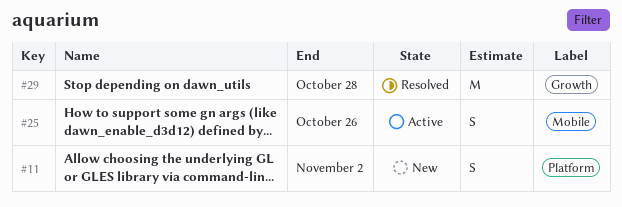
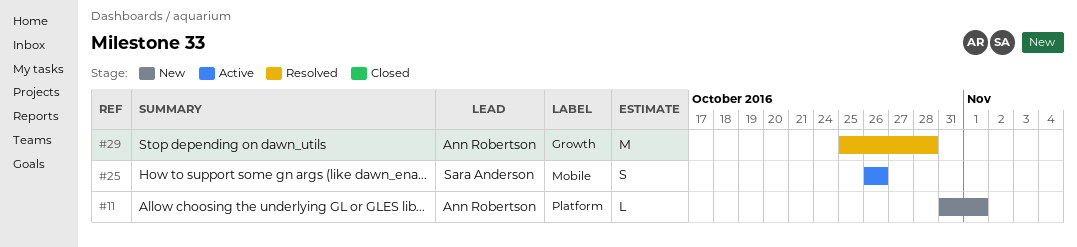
#11, estimate: S -> L
#11, due: Nov 2 -> Nov 1

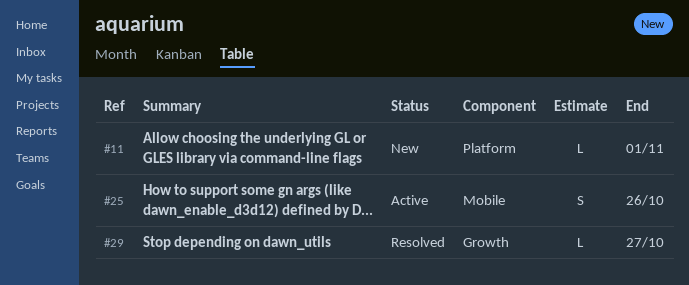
#29, estimate: M -> L
#29, due: Oct 28 -> Oct 27

